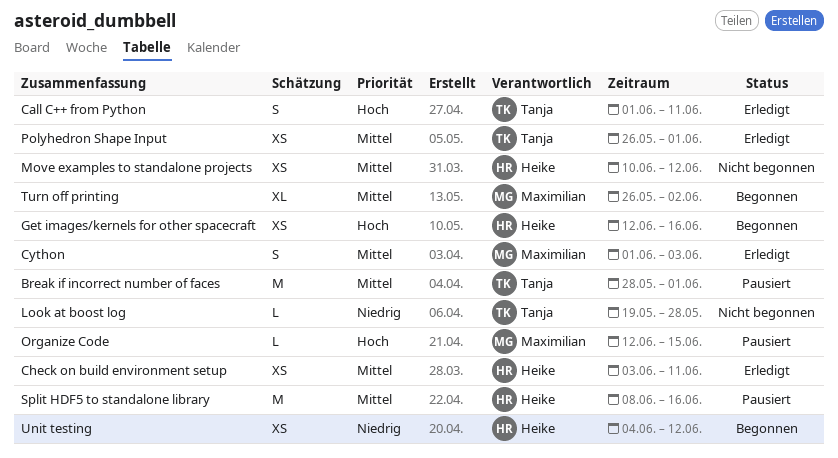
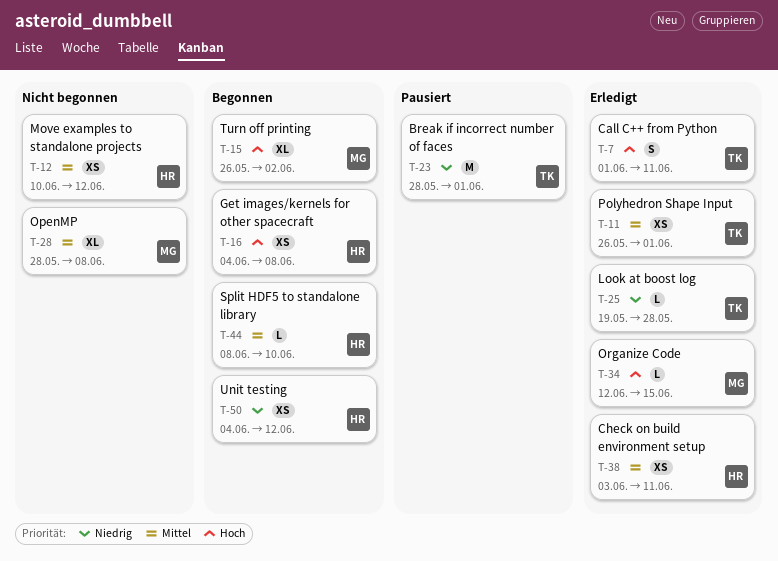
Break if incorrect number of faces, priority: Mittel -> Niedrig
Cython: present -> none
Get images/kernels for other spacecraft, start: Jun 12 -> Jun 4
Get images/kernels for other spacecraft, due: Jun 16 -> Jun 8
Look at boost log, status: Nicht begonnen -> Erledigt
OpenMP: none -> present
Organize Code, status: Pausiert -> Erledigt
Split HDF5 to standalone library, status: Pausiert -> Begonnen
Split HDF5 to standalone library, estimate: M -> L
Split HDF5 to standalone library, due: Jun 16 -> Jun 10
Turn off printing, priority: Mittel -> Hoch

